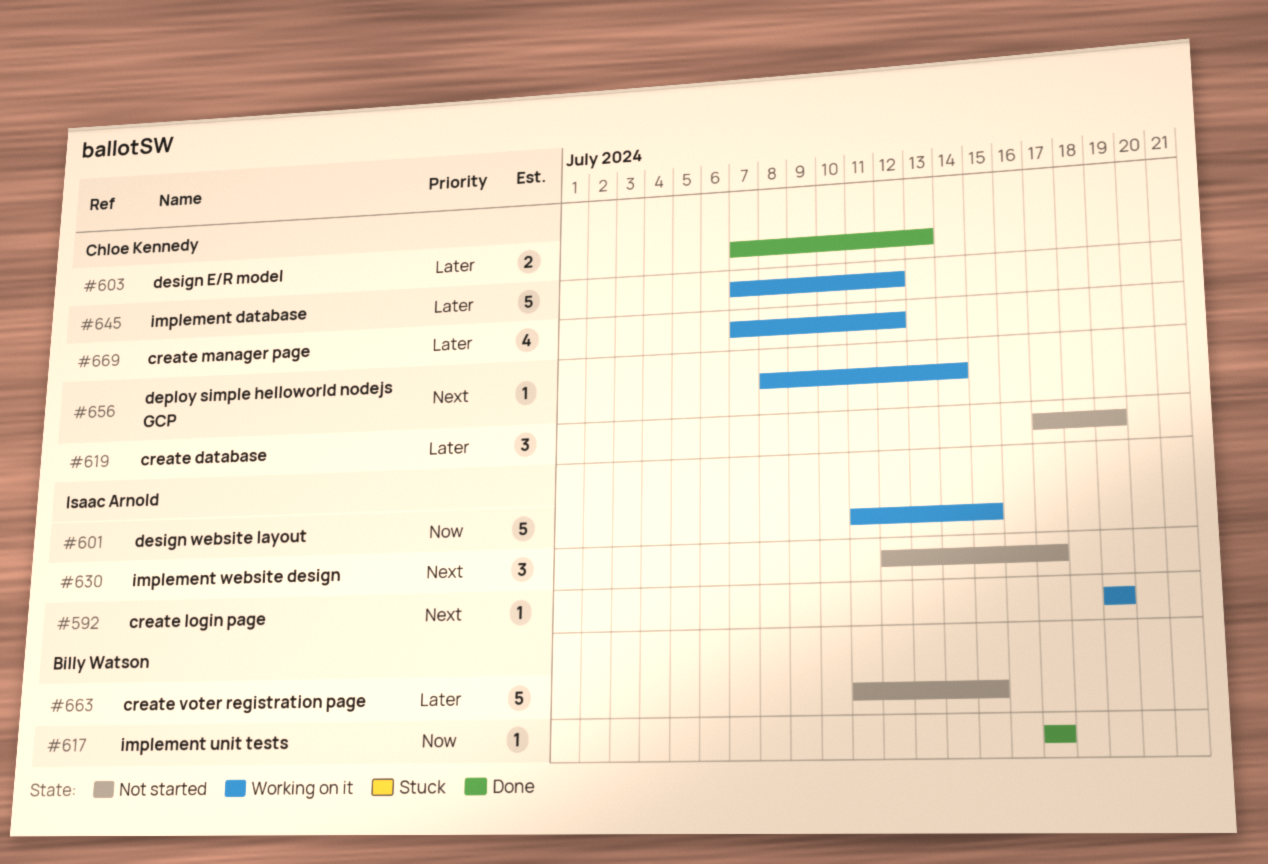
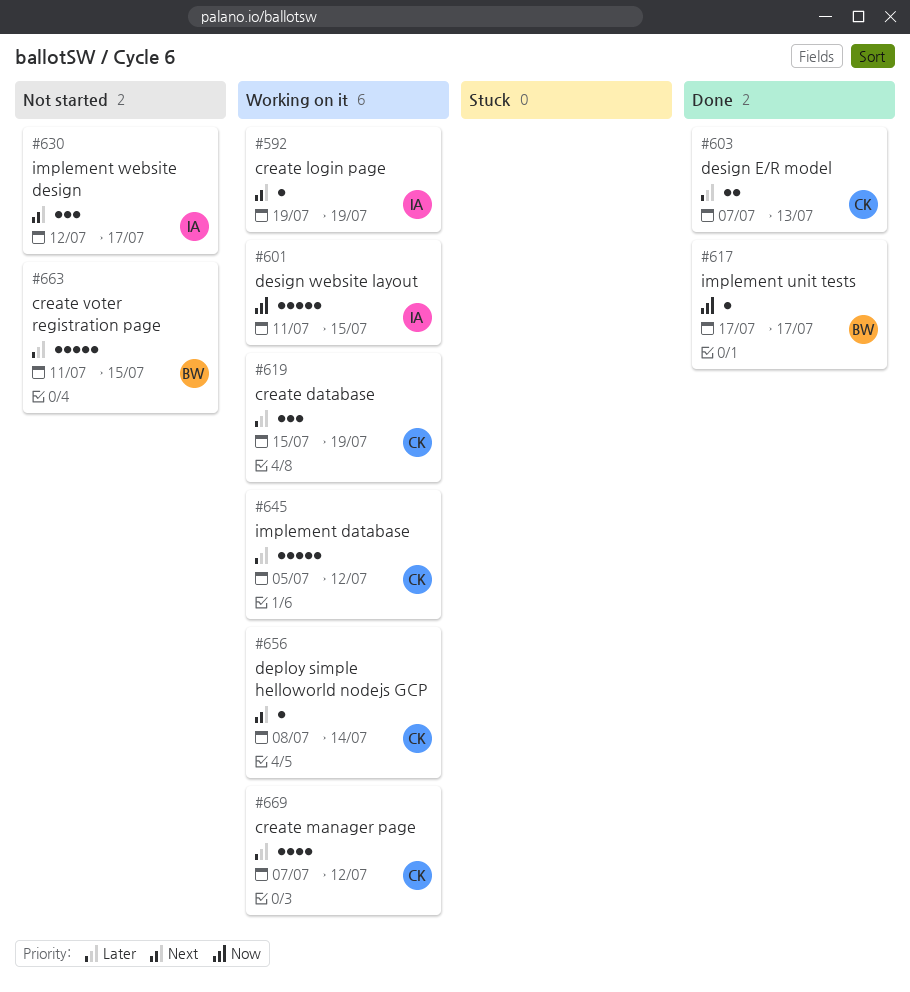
#619, status: Not started -> Working on it
#619, start: Jul 17 -> Jul 15
#645, start: Jul 7 -> Jul 5

